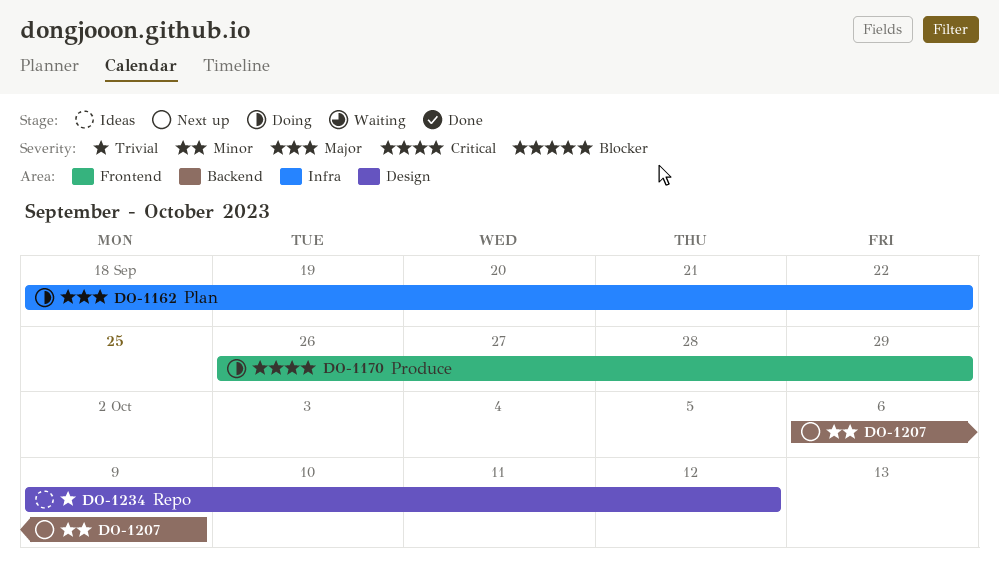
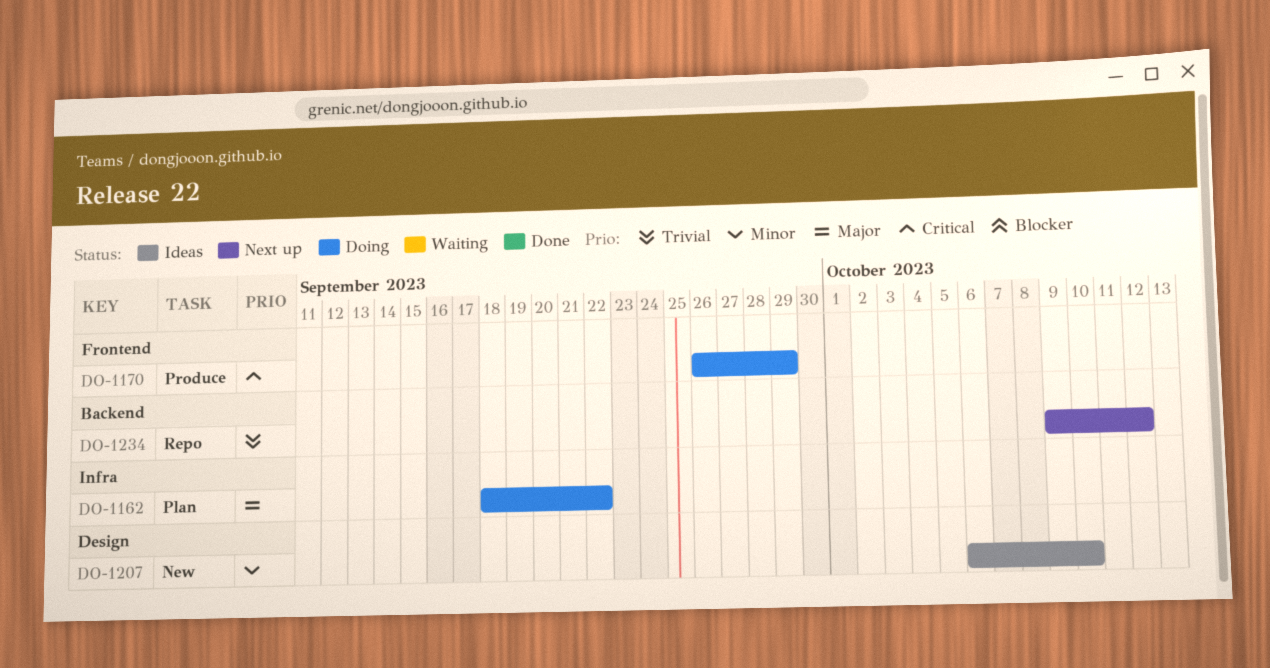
DO-1207, status: Next up -> Ideas
DO-1207, label: Backend -> Design
DO-1207, due: Oct 9 -> Oct 10
DO-1234, status: Ideas -> Next up
DO-1234, label: Design -> Backend

